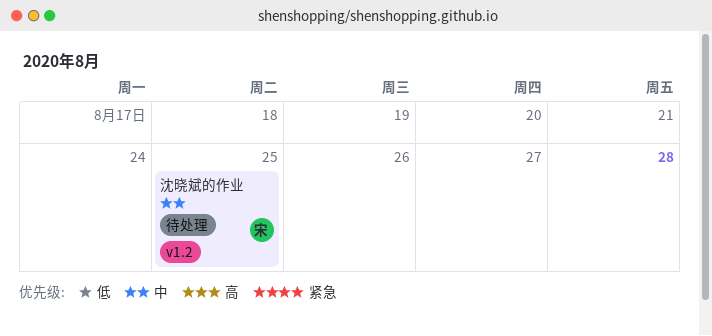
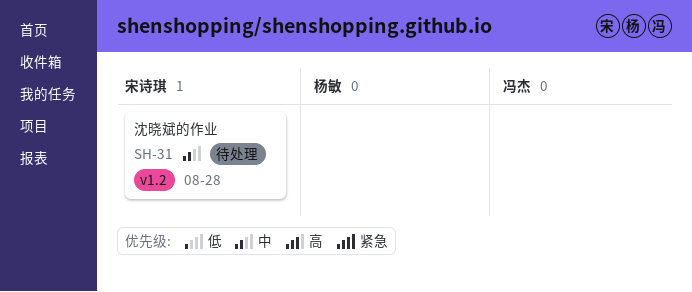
沈晓斌的作业, due: Aug 25 -> Aug 28

